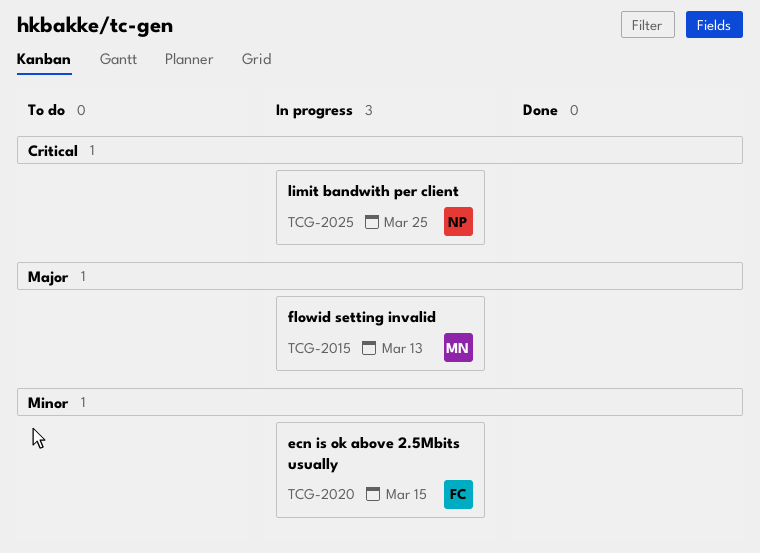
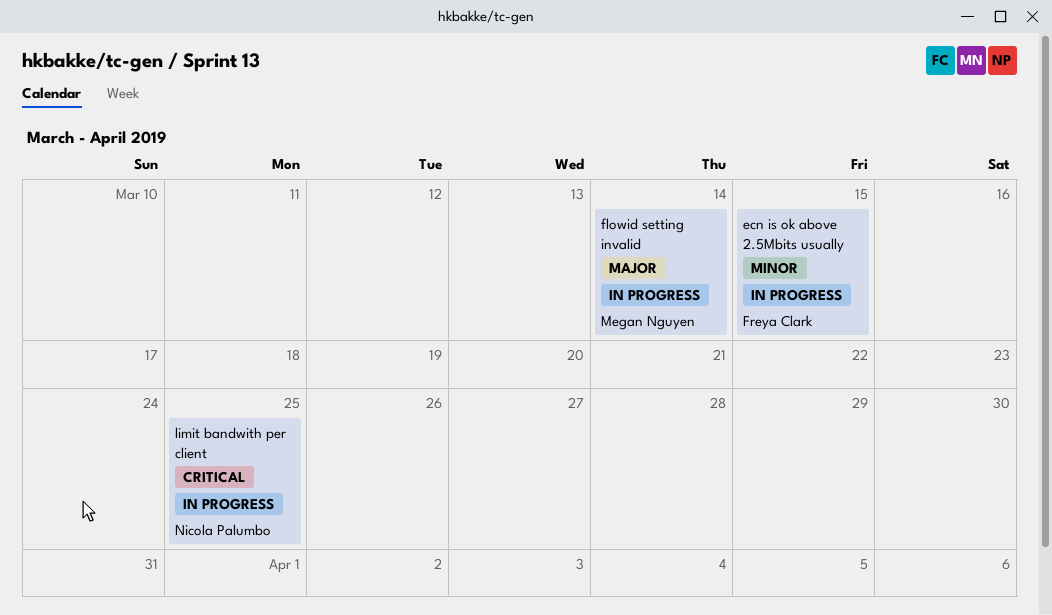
flowid setting invalid, due: Mar 13 -> Mar 14

